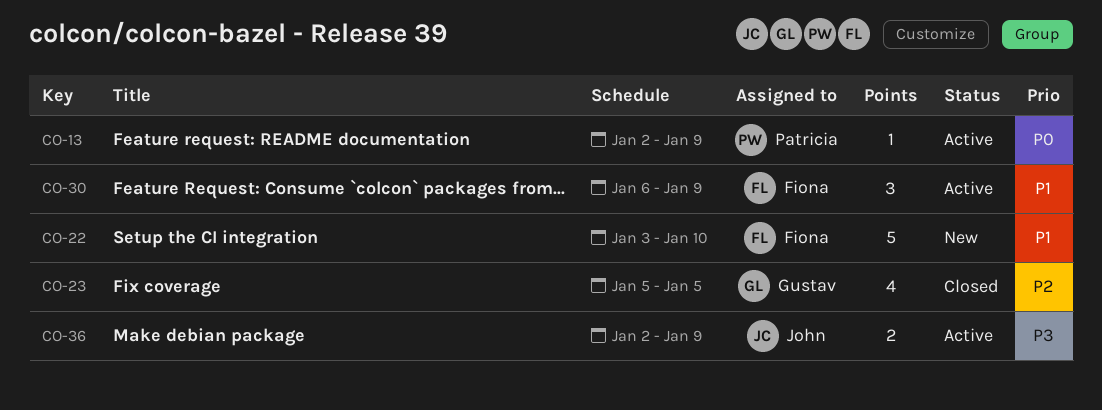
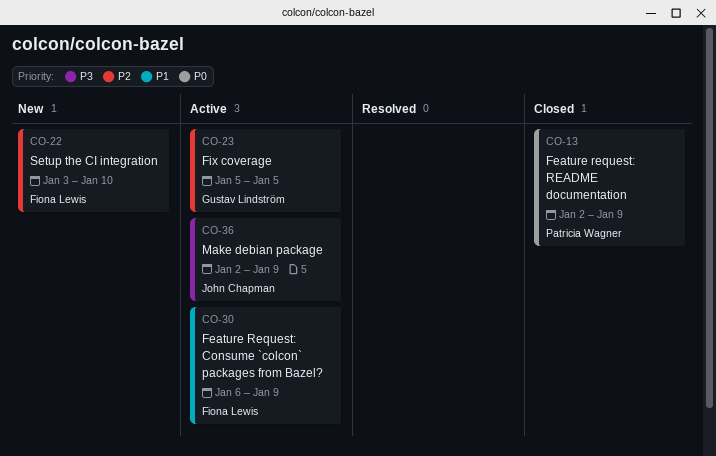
CO-13, status: Active -> Closed
CO-22, priority: P1 -> P2
CO-23, status: Closed -> Active

